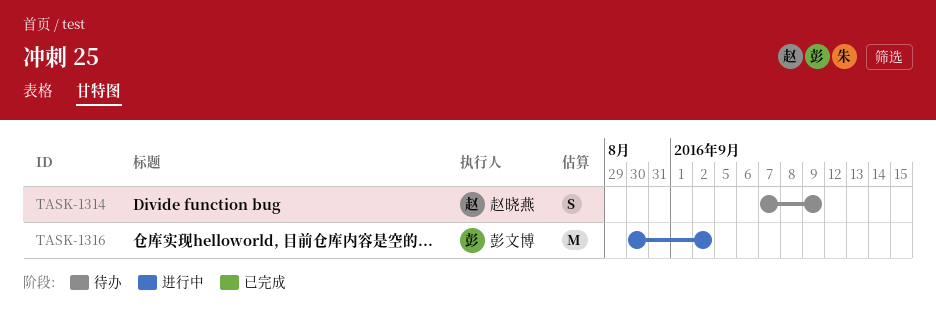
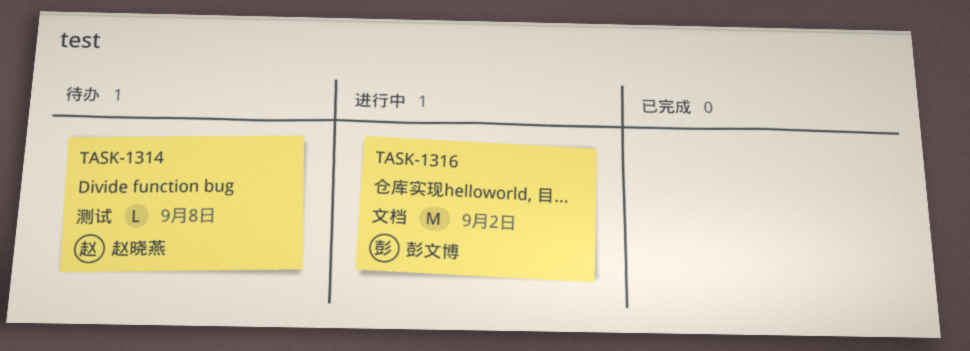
TASK-1314, estimate: S -> L
TASK-1314, due: Sep 9 -> Sep 8

